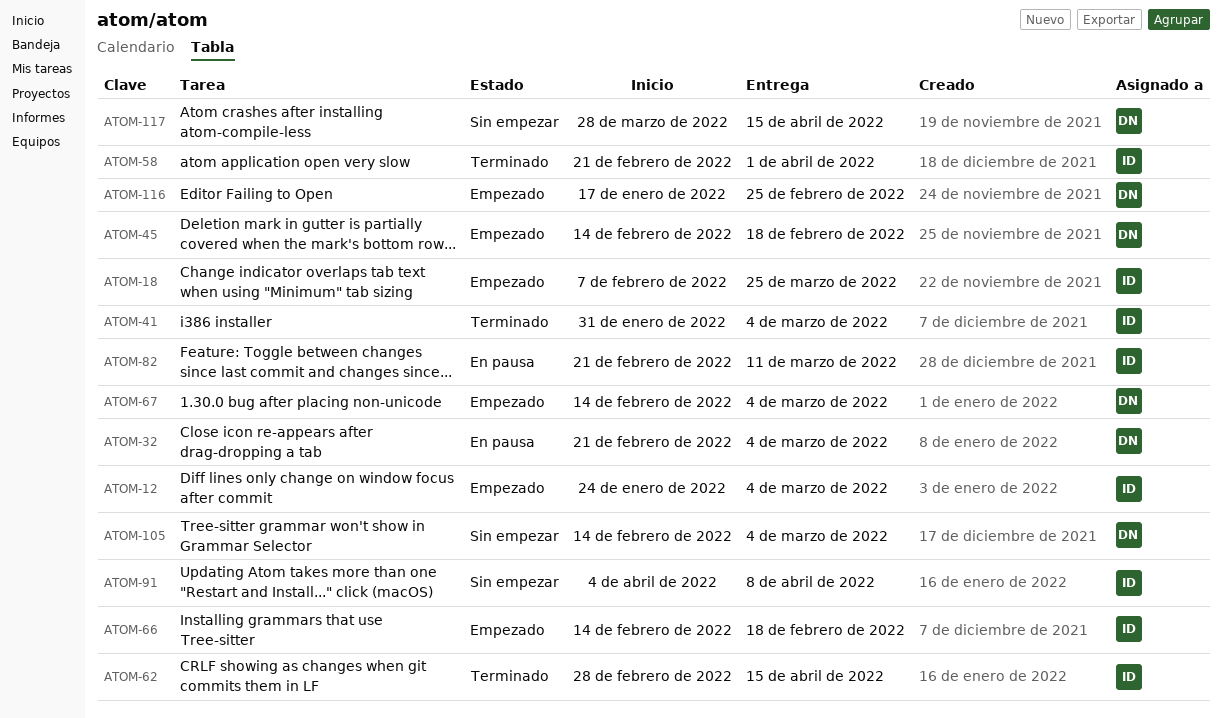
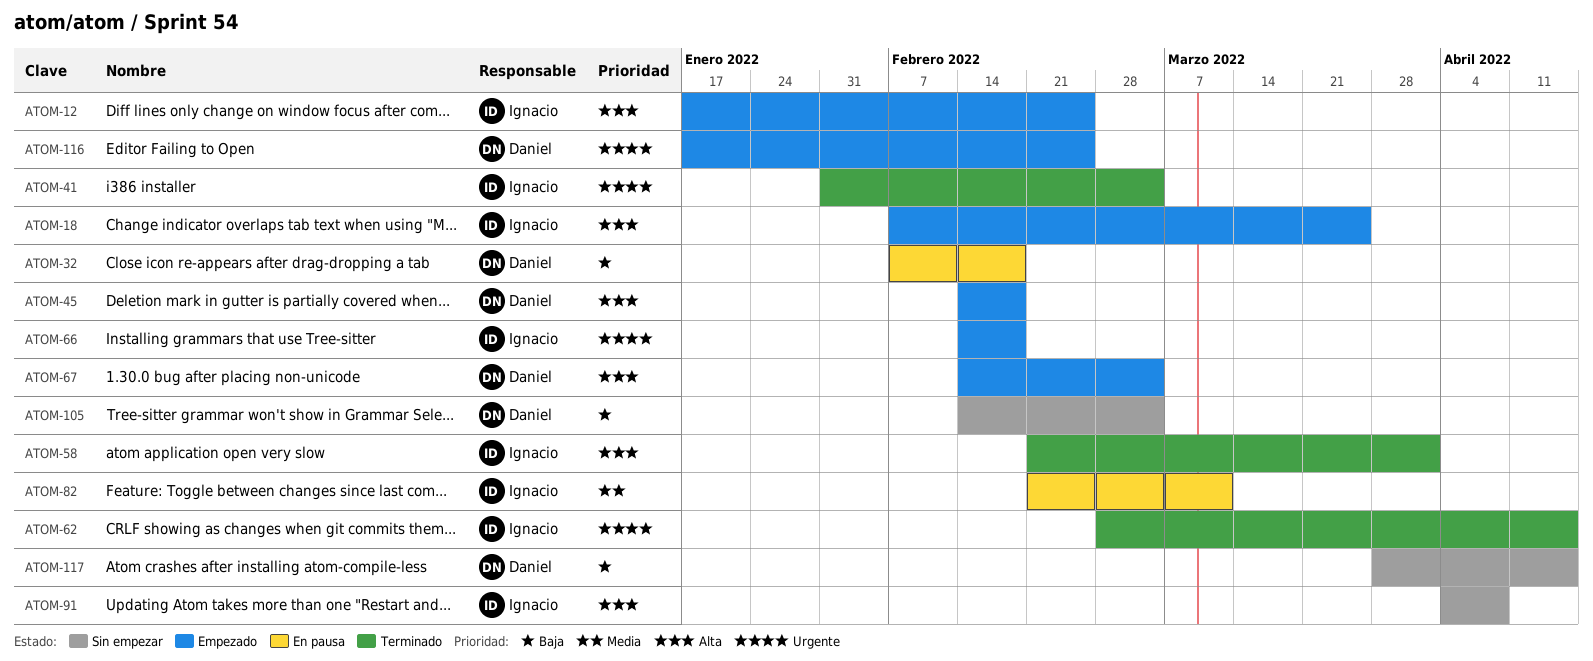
ATOM-12, start: Jan 24 -> Jan 17
ATOM-12, due: Mar 4 -> Feb 25
ATOM-32, start: Feb 21 -> Feb 7
ATOM-32, due: Mar 4 -> Feb 18

